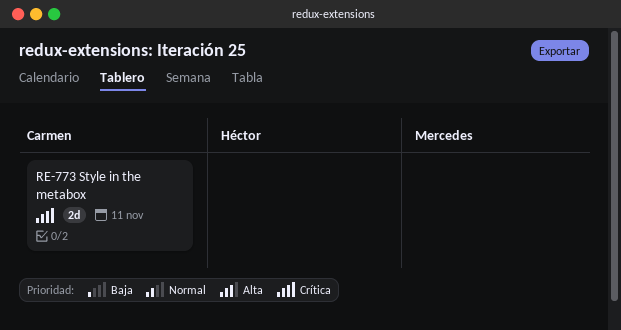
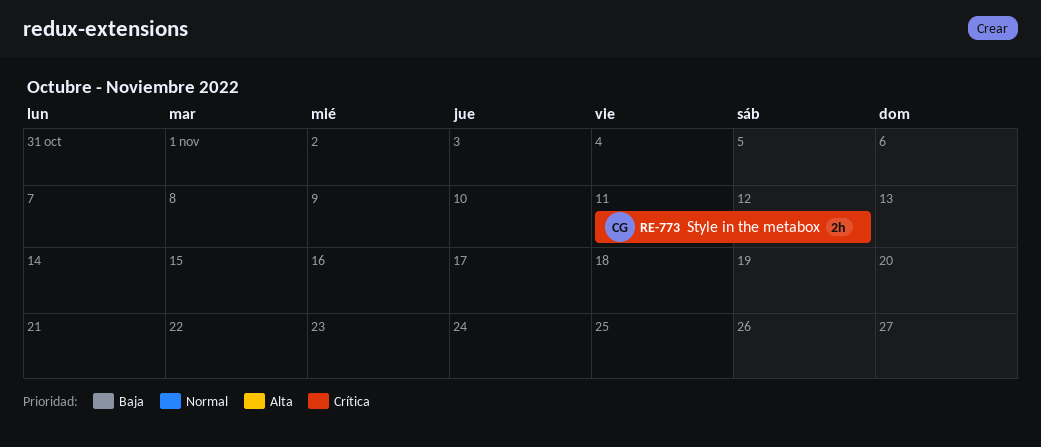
RE-773, estimate: 2d -> 2h
RE-773, due: Nov 11 -> Nov 12

